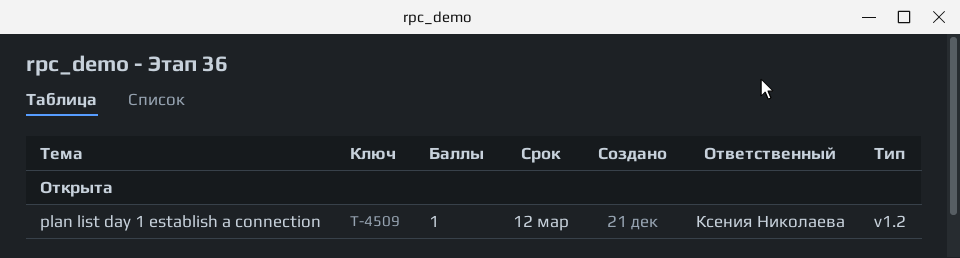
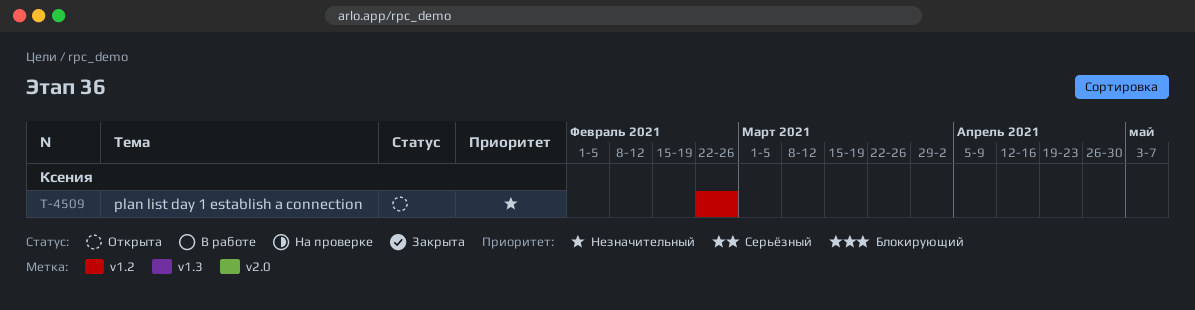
T-4509, due: Mar 12 -> Feb 26

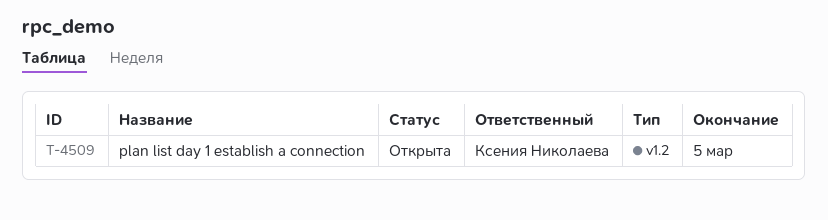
T-4509, due: Feb 26 -> Mar 5

